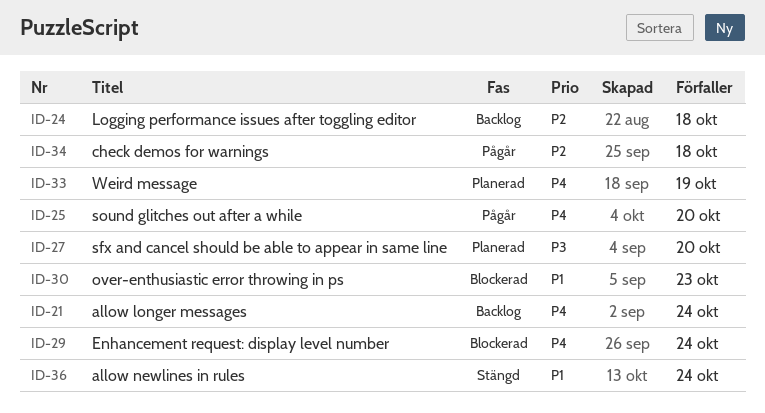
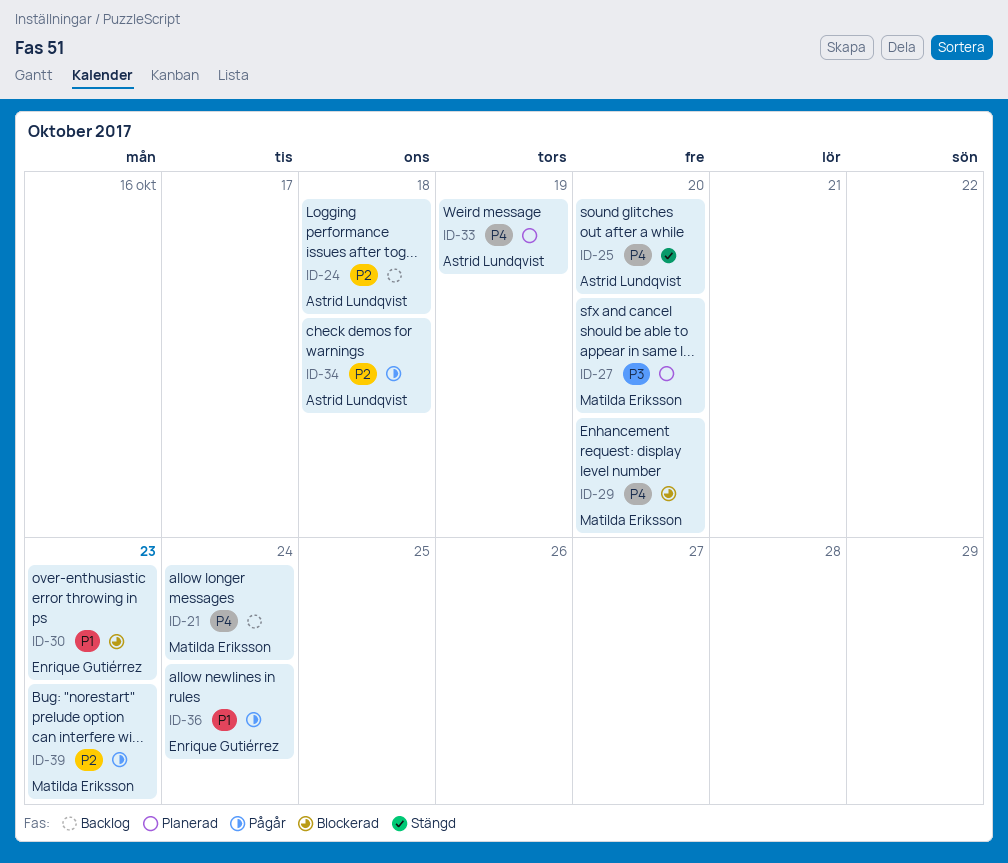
ID-25, status: Pågår -> Stängd
ID-29, due: Oct 24 -> Oct 20
ID-36, status: Stängd -> Pågår
ID-39: none -> present

